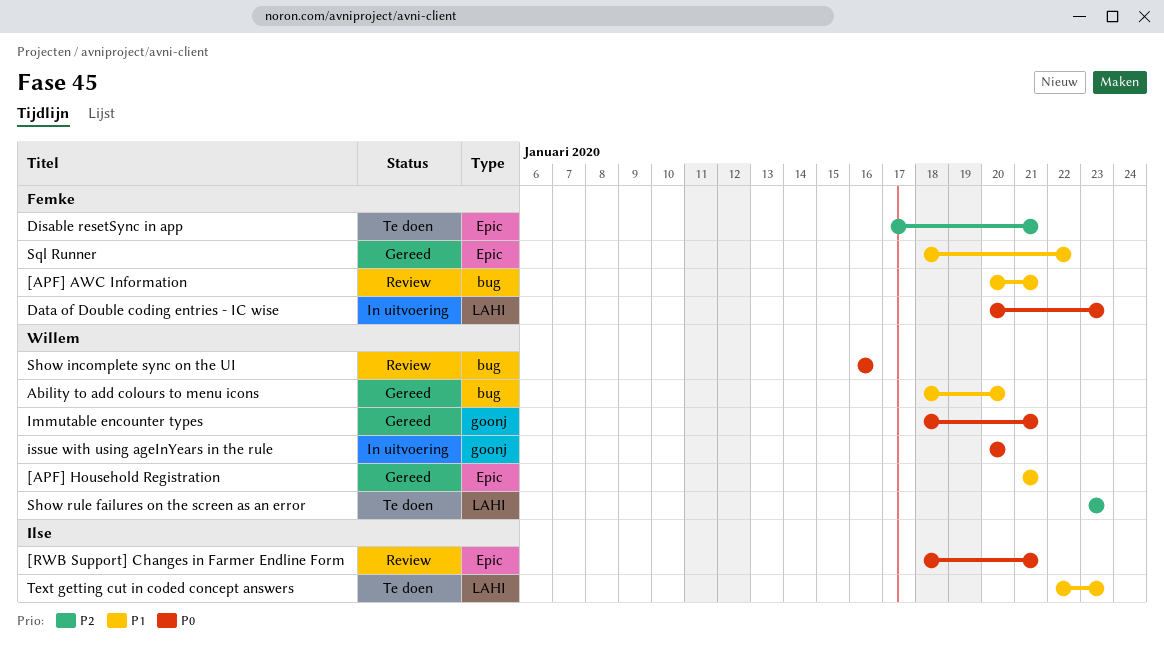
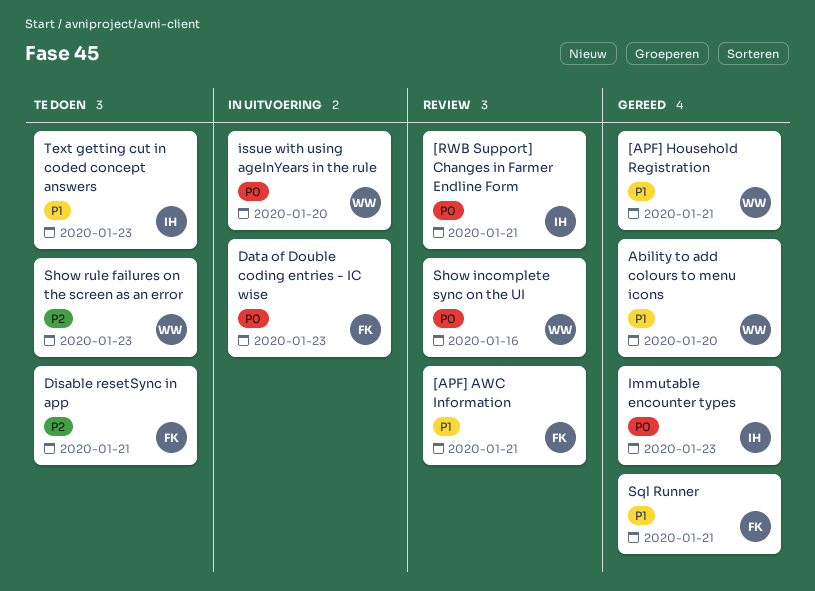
Immutable encounter types, owner: Willem -> Ilse
Immutable encounter types, due: Jan 21 -> Jan 23
Sql Runner, due: Jan 22 -> Jan 21

